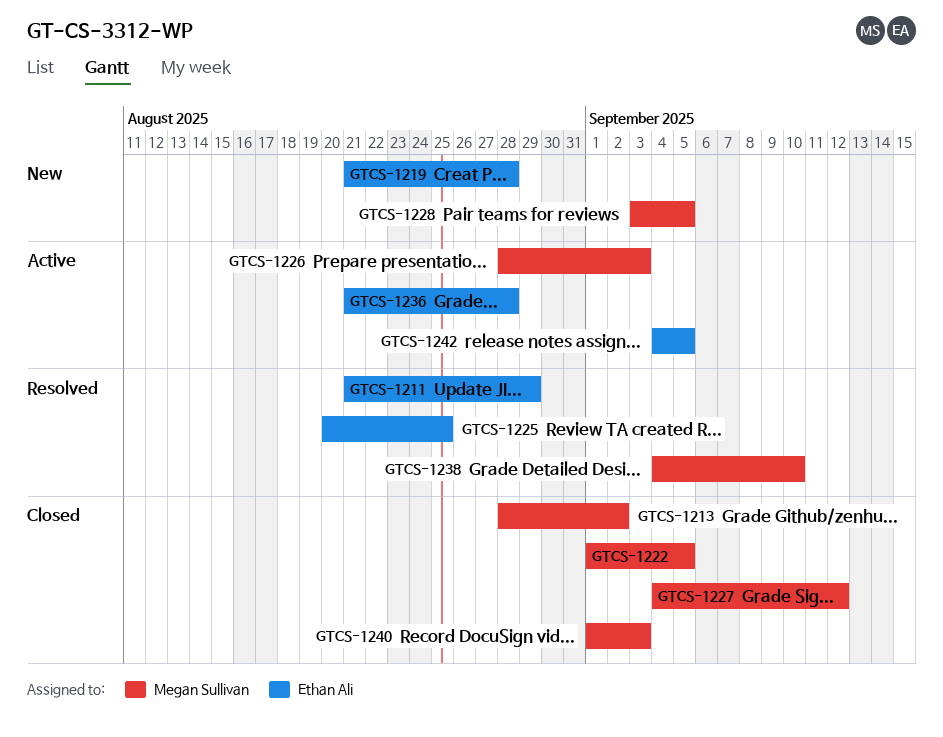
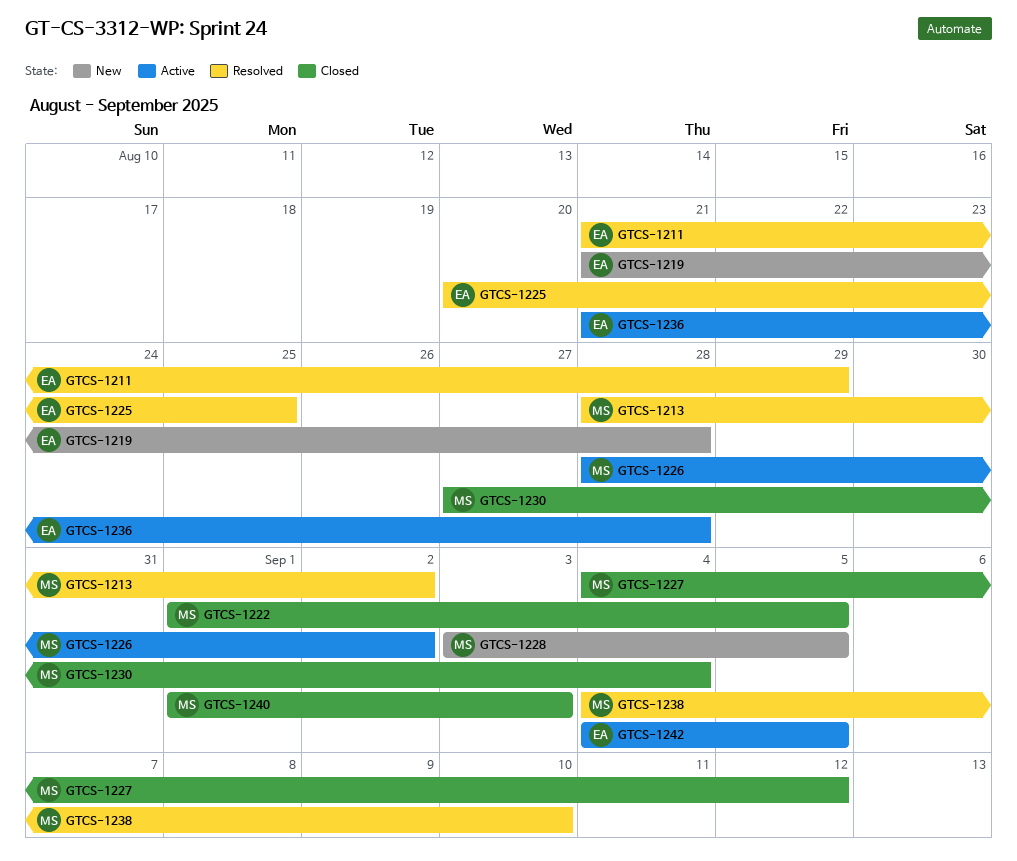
GTCS-1213, status: Closed -> Resolved
GTCS-1226, due: Sep 3 -> Sep 2
GTCS-1230: none -> present

